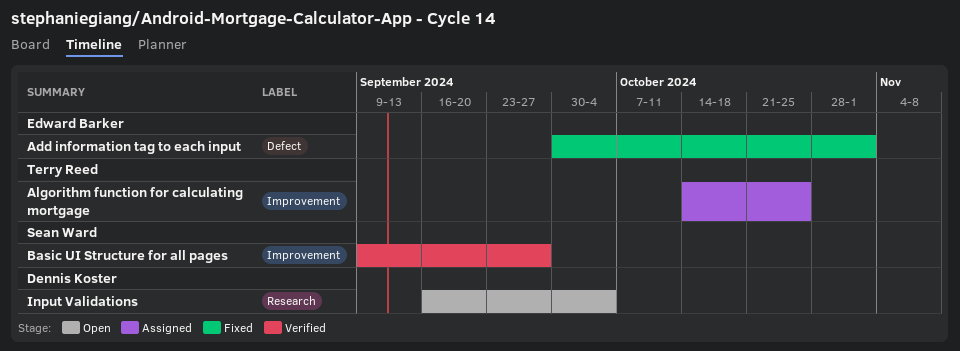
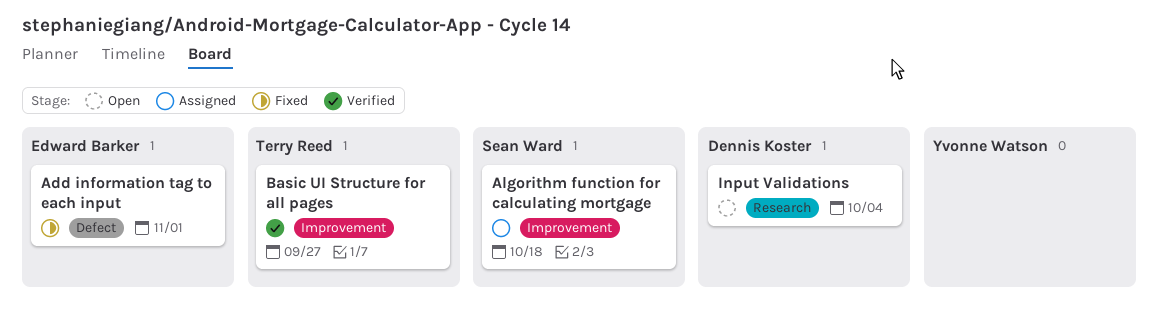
Algorithm function for calculating mortgage, owner: Terry Reed -> Sean Ward
Algorithm function for calculating mortgage, due: Oct 25 -> Oct 18
Basic UI Structure for all pages, owner: Sean Ward -> Terry Reed

